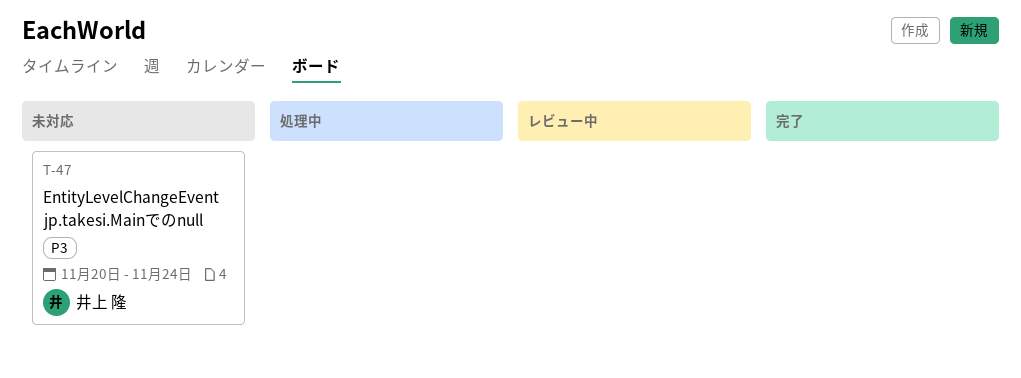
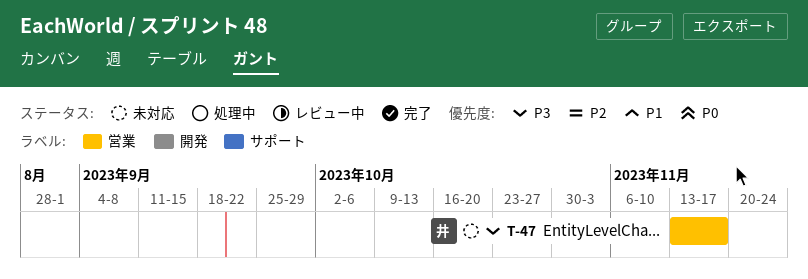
T-47, start: Nov 20 -> Nov 13
T-47, due: Nov 24 -> Nov 17

